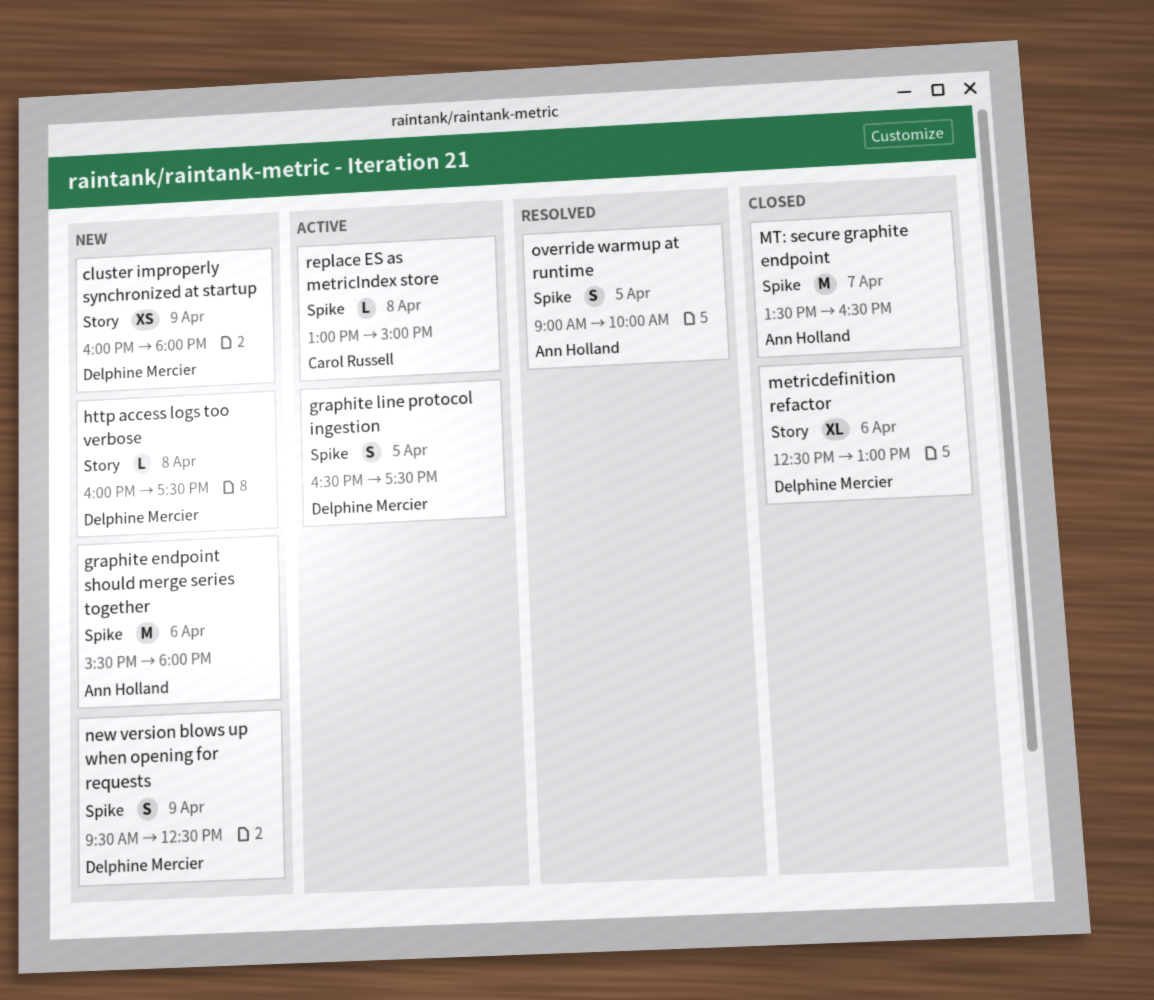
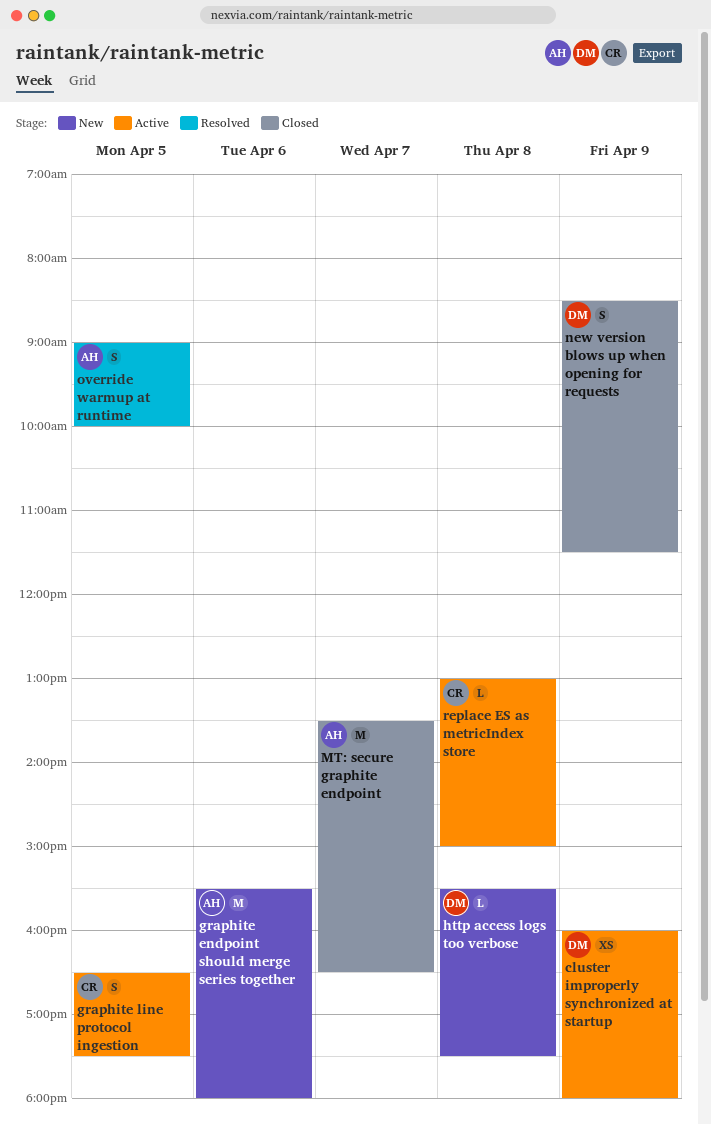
cluster improperly synchronized at startup, status: New -> Active
graphite line protocol ingestion, owner: Delphine Mercier -> Carol Russell
http access logs too verbose, begins: 16:00 -> 15:30
metricdefinition refactor: present -> none
new version blows up when opening for requests, status: New -> Closed
new version blows up when opening for requests, begins: 09:30 -> 08:30
new version blows up when opening for requests, ends: 12:30 -> 11:30

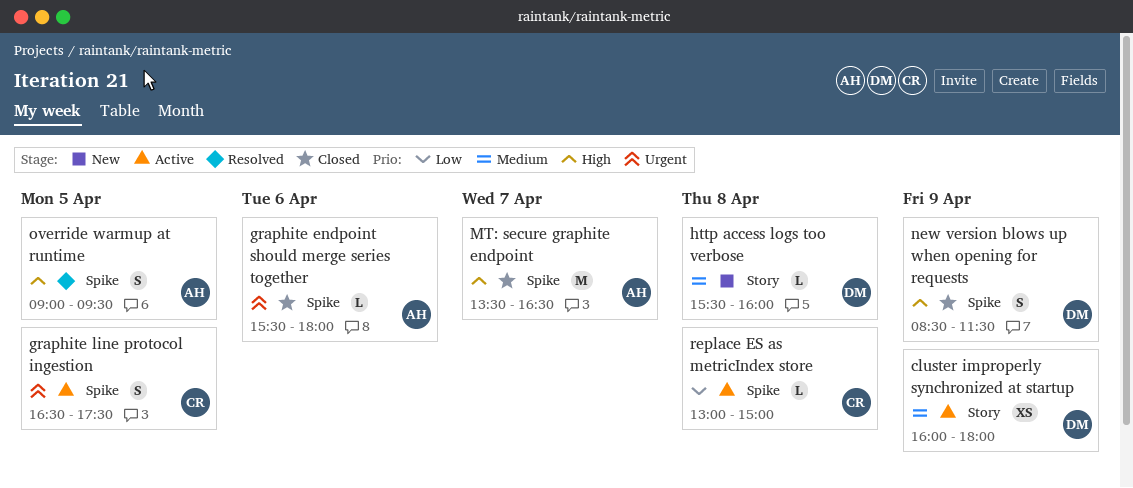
graphite endpoint should merge series together, status: New -> Closed
graphite endpoint should merge series together, estimate: M -> L
http access logs too verbose, ends: 17:30 -> 16:00
override warmup at runtime, ends: 10:00 -> 09:30

